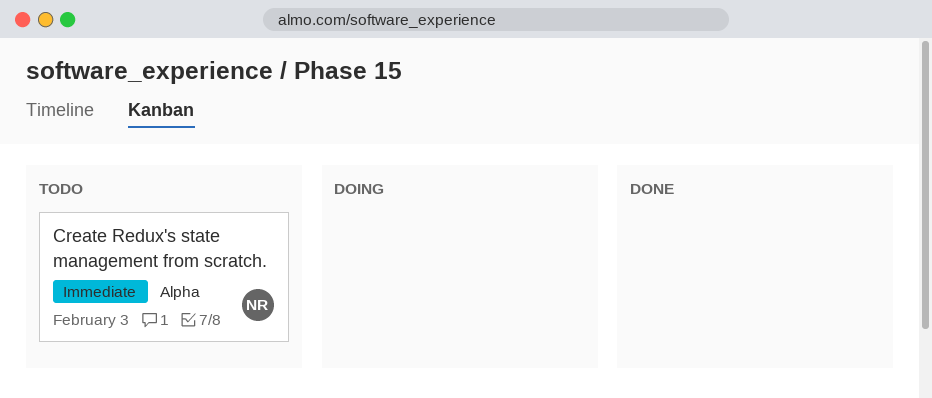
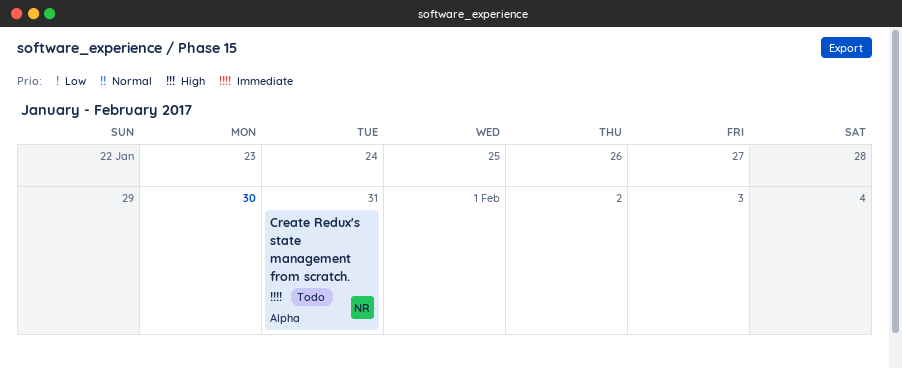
Create Redux's state management from scratch., due: Feb 3 -> Jan 31

